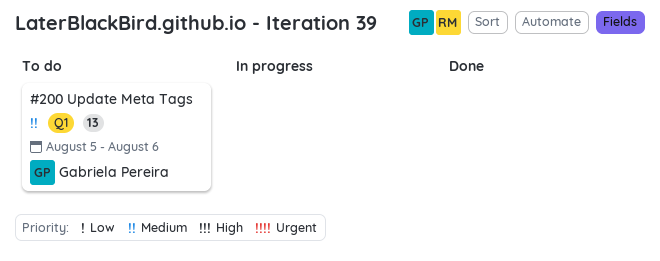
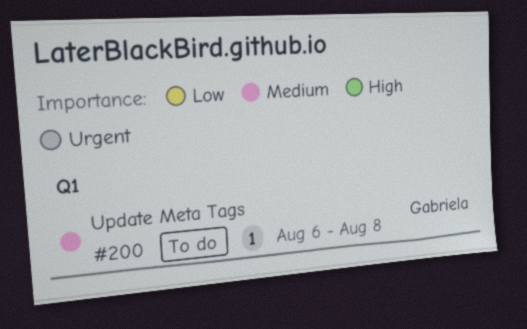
#200, estimate: 13 -> 1
#200, start: Aug 5 -> Aug 6
#200, due: Aug 6 -> Aug 8

